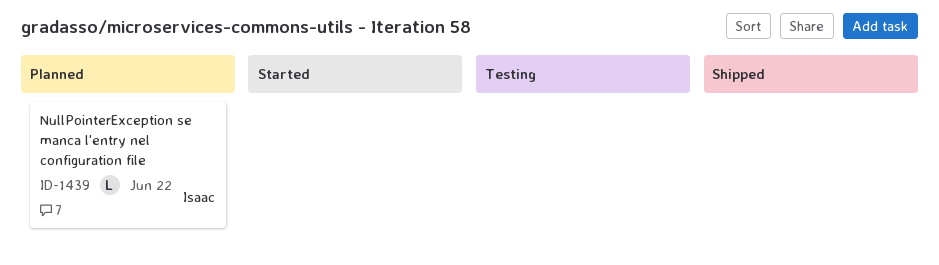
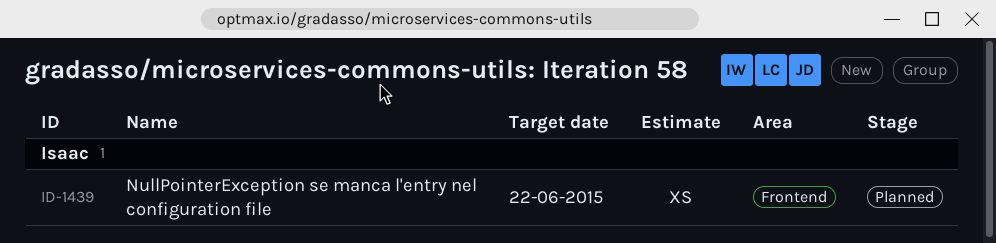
ID-1439, estimate: L -> XS

